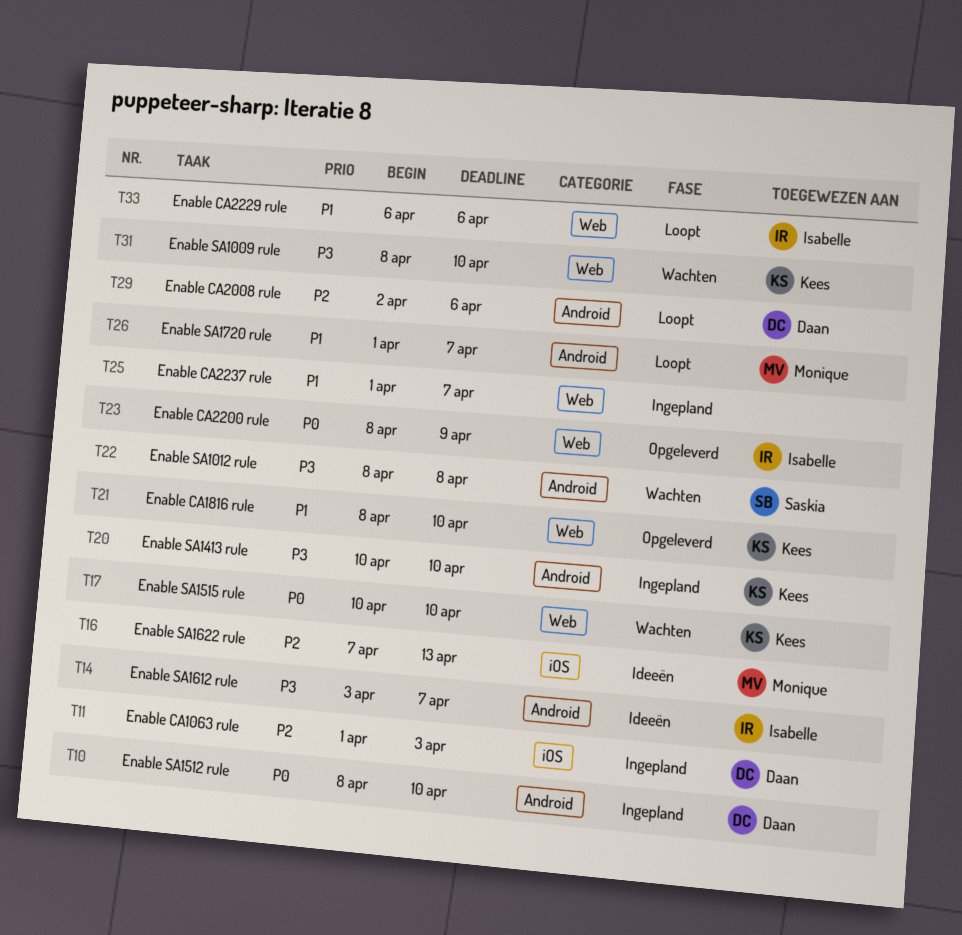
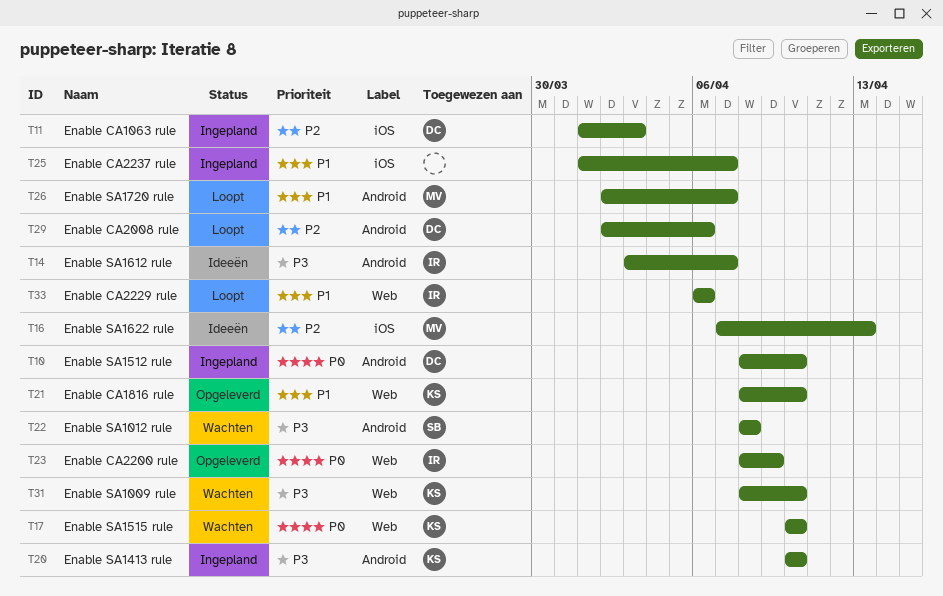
T25, label: Web -> iOS
T26, start: Apr 1 -> Apr 2

